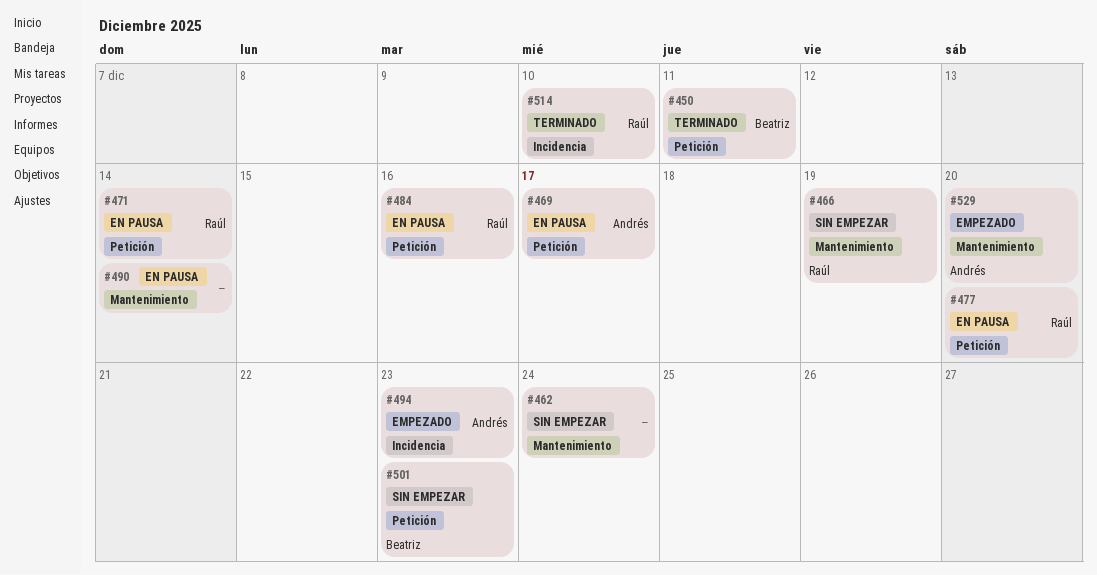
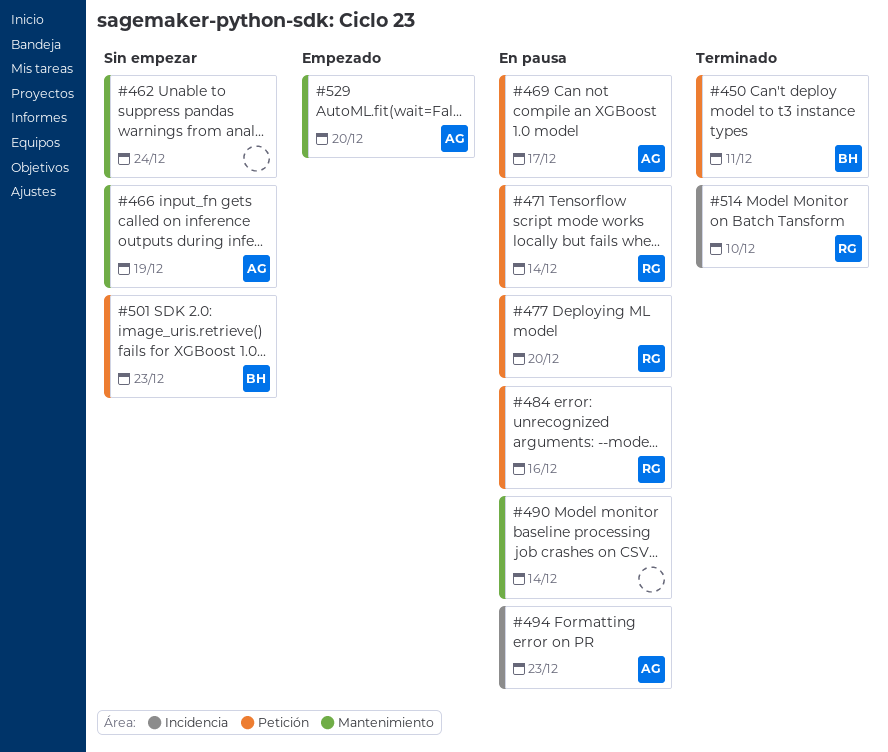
#466, owner: Raúl -> Andrés
#494, status: Empezado -> En pausa

